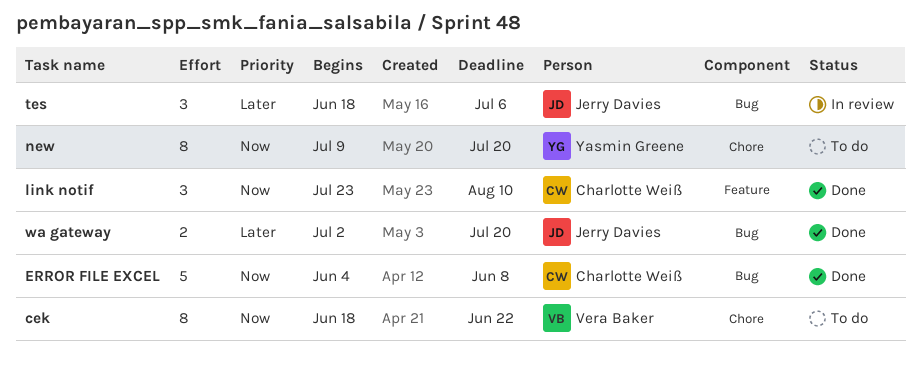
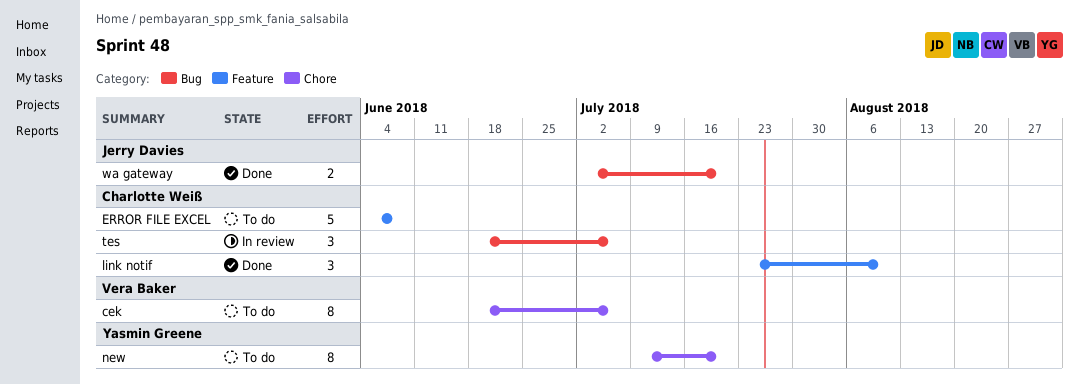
cek, due: Jun 22 -> Jul 6
ERROR FILE EXCEL, status: Done -> To do
ERROR FILE EXCEL, label: Bug -> Feature
tes, owner: Jerry Davies -> Charlotte Weiß

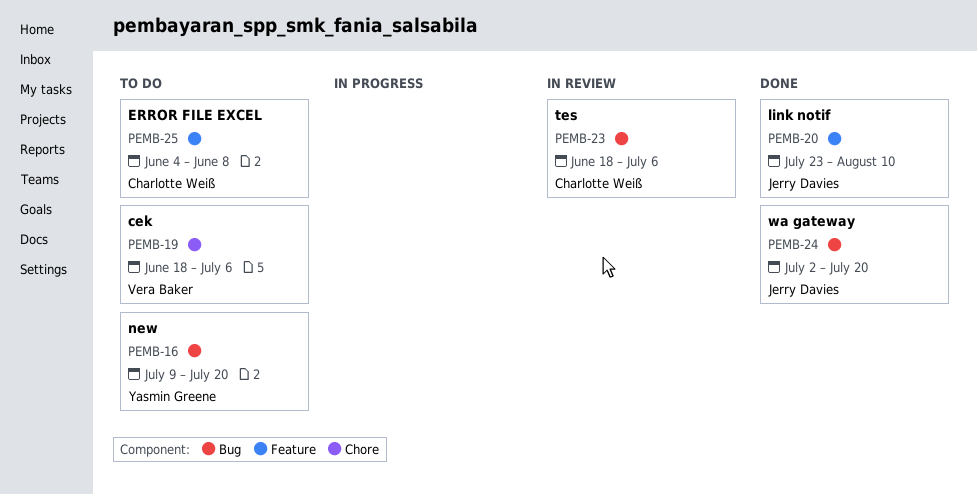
link notif, owner: Charlotte Weiß -> Jerry Davies
new, label: Chore -> Bug

